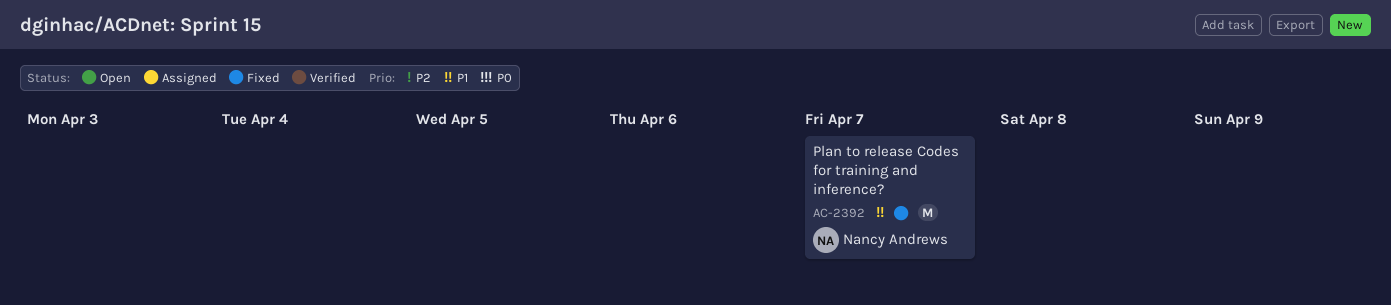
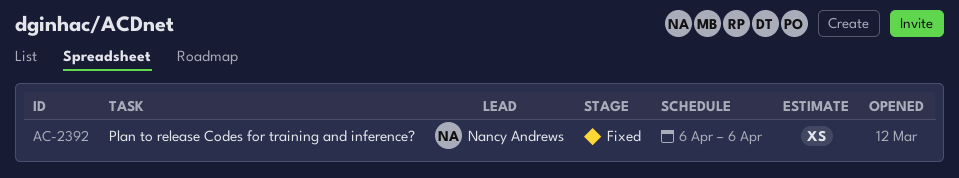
AC-2392, estimate: M -> XS
AC-2392, due: Apr 7 -> Apr 6

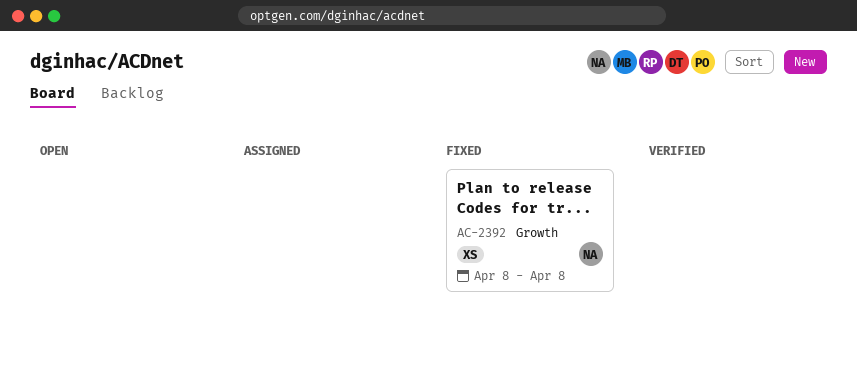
AC-2392, start: Apr 6 -> Apr 8
AC-2392, due: Apr 6 -> Apr 8

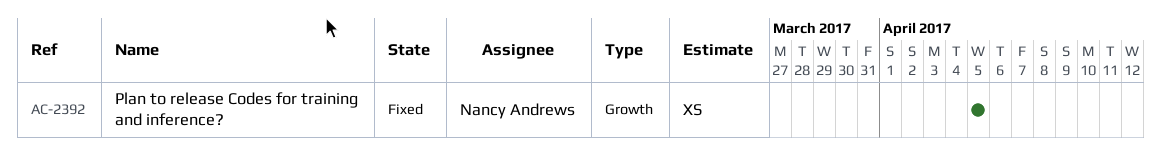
AC-2392, start: Apr 8 -> Apr 5
AC-2392, due: Apr 8 -> Apr 5

